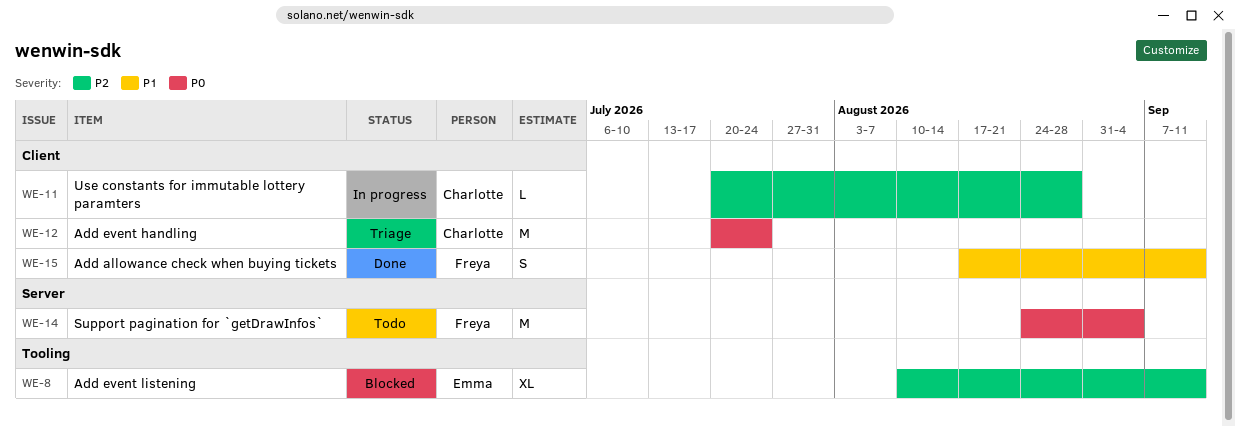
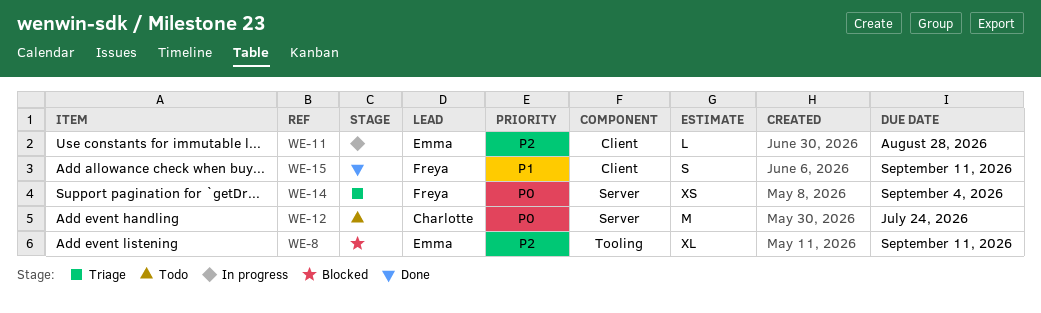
WE-11, owner: Charlotte -> Emma
WE-12, status: Triage -> Todo
WE-12, label: Client -> Server
WE-14, status: Todo -> Triage
WE-14, estimate: M -> XS

